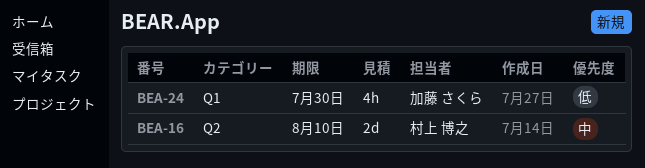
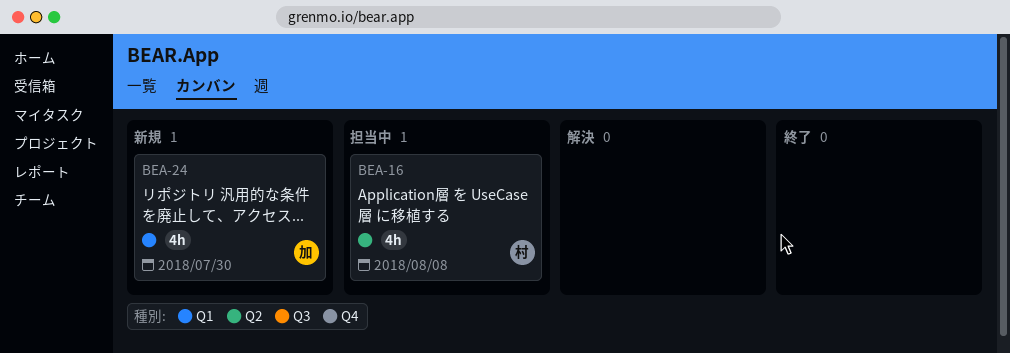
BEA-16, estimate: 2d -> 4h
BEA-16, due: Aug 10 -> Aug 8

